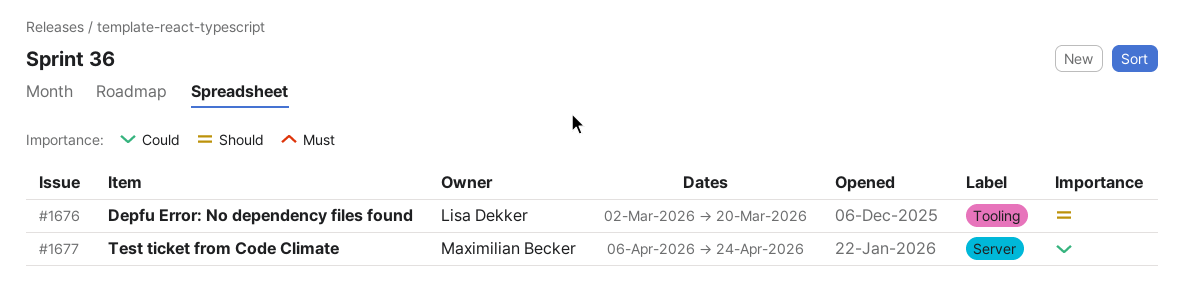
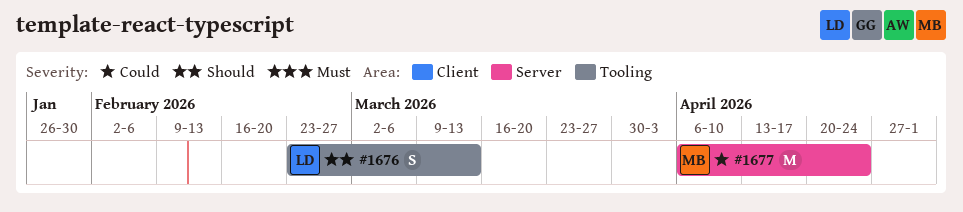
#1676, start: Mar 2 -> Feb 23
#1676, due: Mar 20 -> Mar 13

